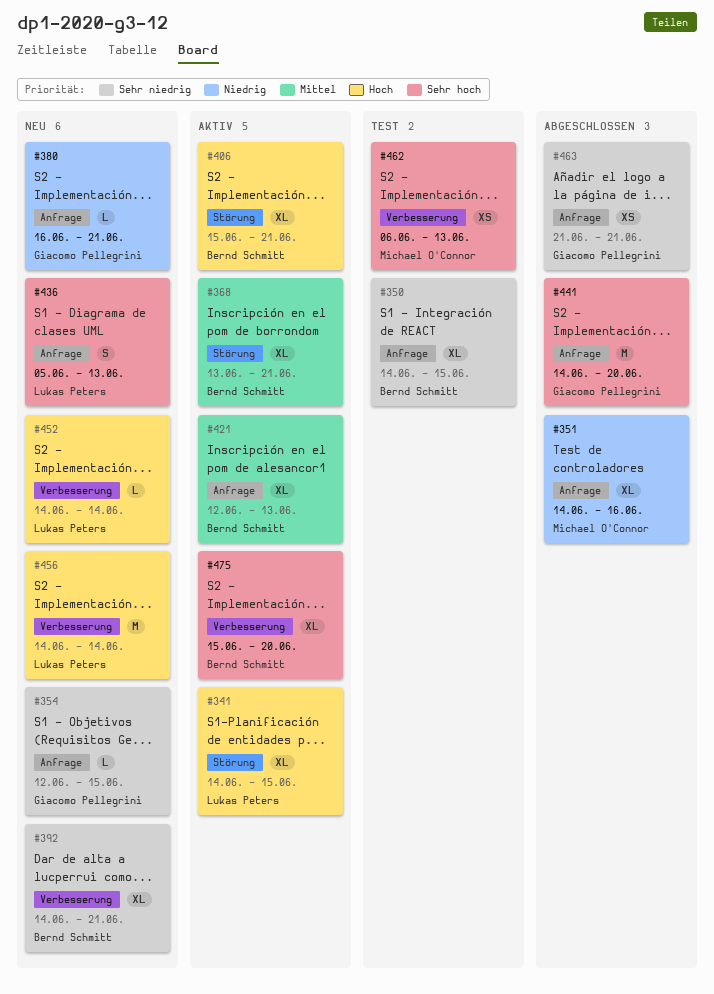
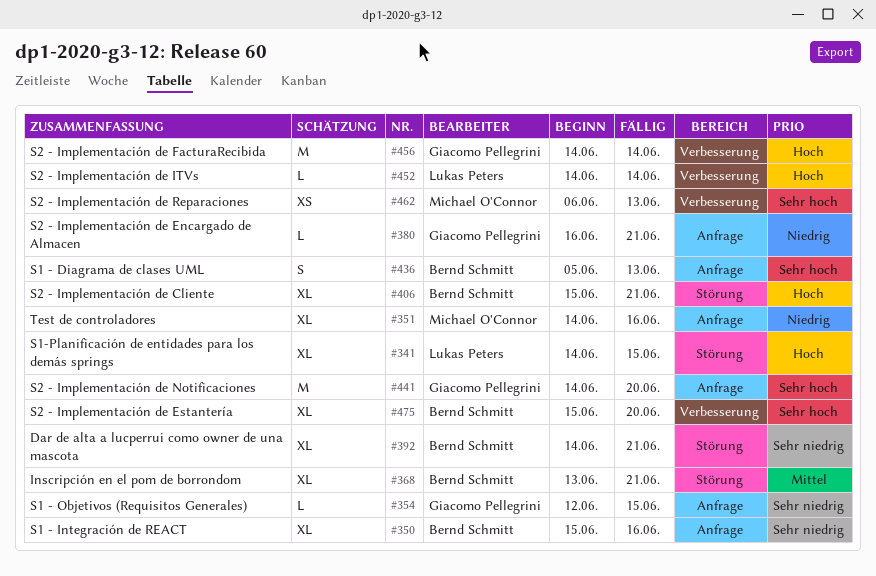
#350, start: Jun 14 -> Jun 15
#350, due: Jun 15 -> Jun 16
#392, label: Verbesserung -> Störung
#421: present -> none
#436, owner: Lukas Peters -> Bernd Schmitt
#456, owner: Lukas Peters -> Giacomo Pellegrini
#463: present -> none

